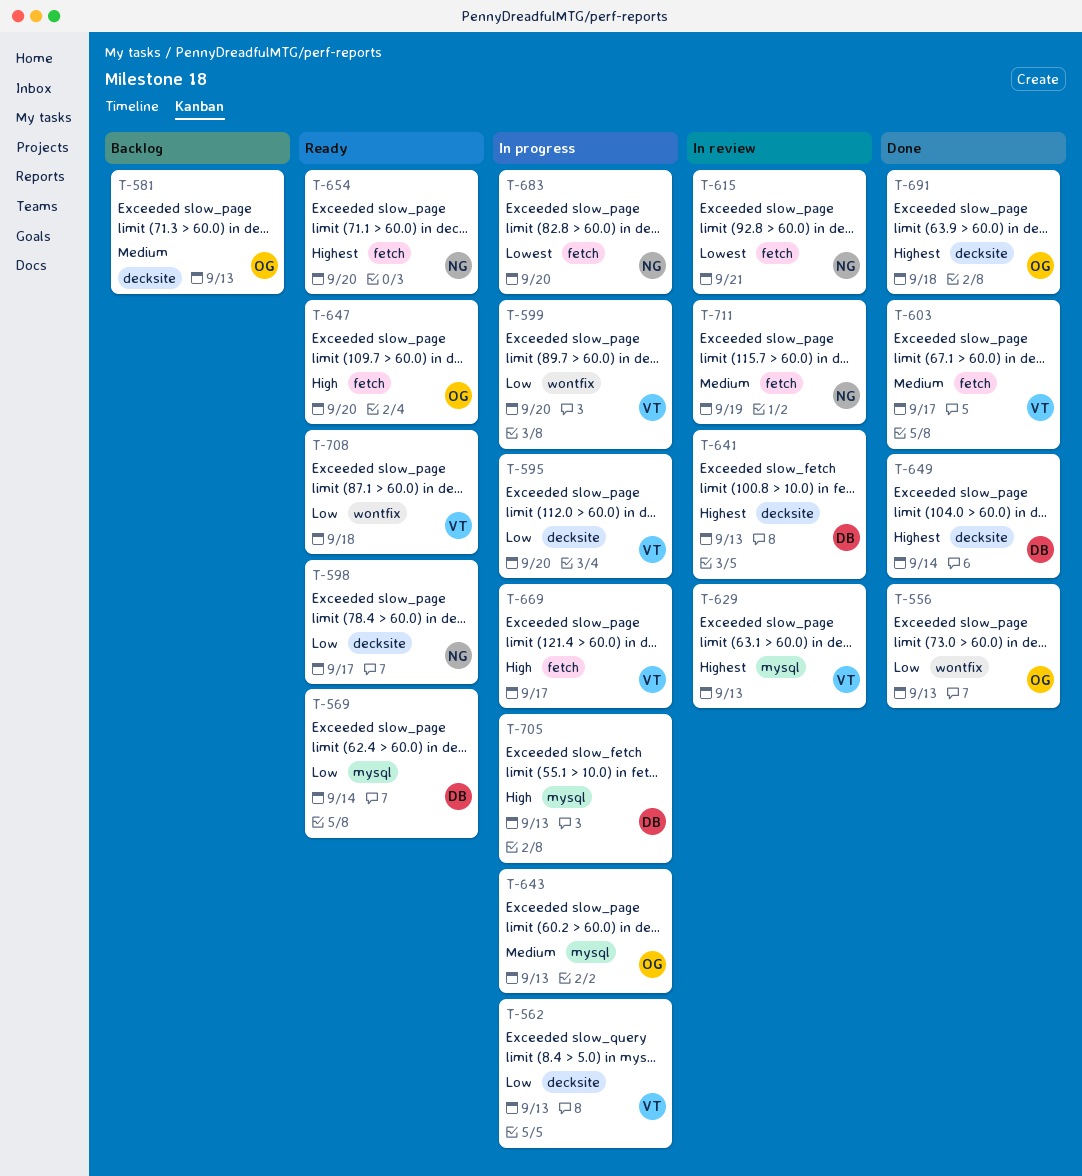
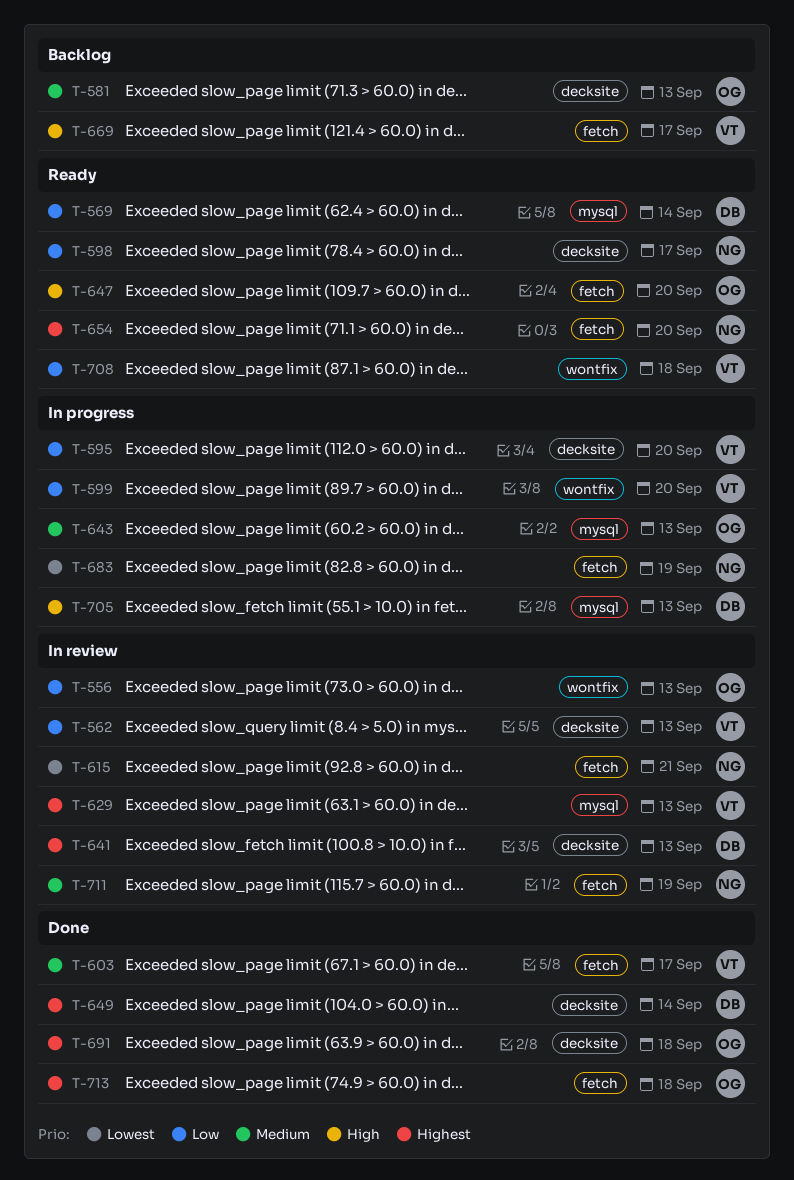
T-556, status: Done -> In review
T-562, status: In progress -> In review
T-669, status: In progress -> Backlog
T-683, due: Sep 20 -> Sep 19
T-713: none -> present

